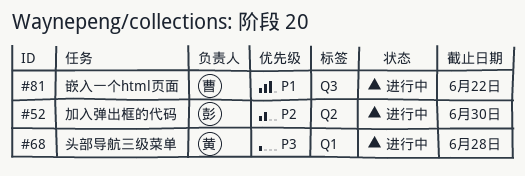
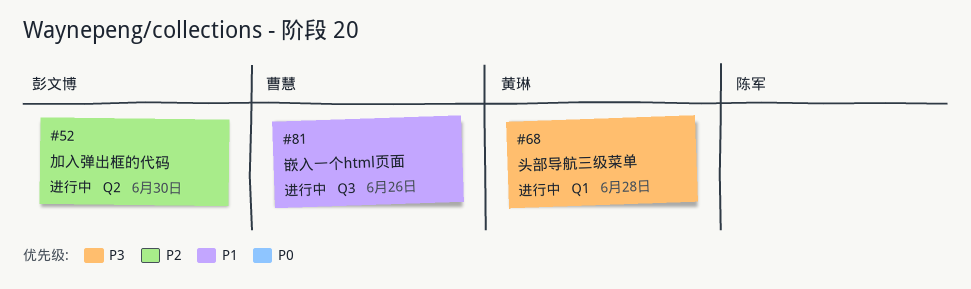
#81, due: Jun 22 -> Jun 26

